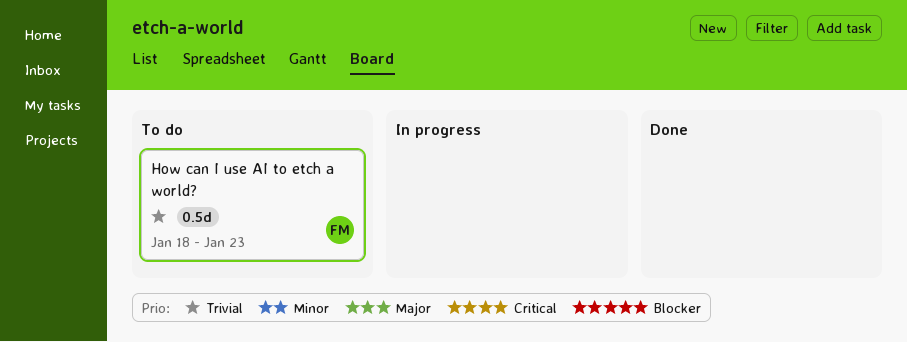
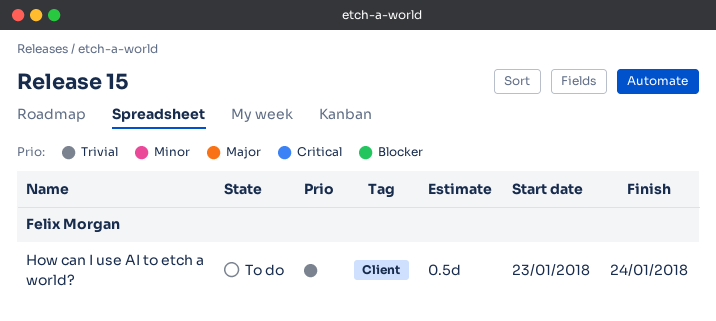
How can I use AI to etch a world?, start: Jan 18 -> Jan 23
How can I use AI to etch a world?, due: Jan 23 -> Jan 24

